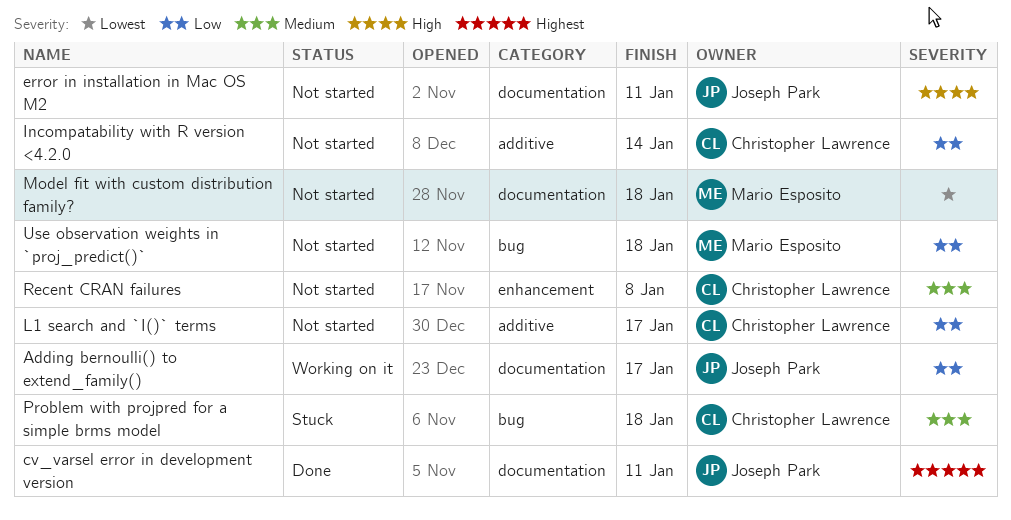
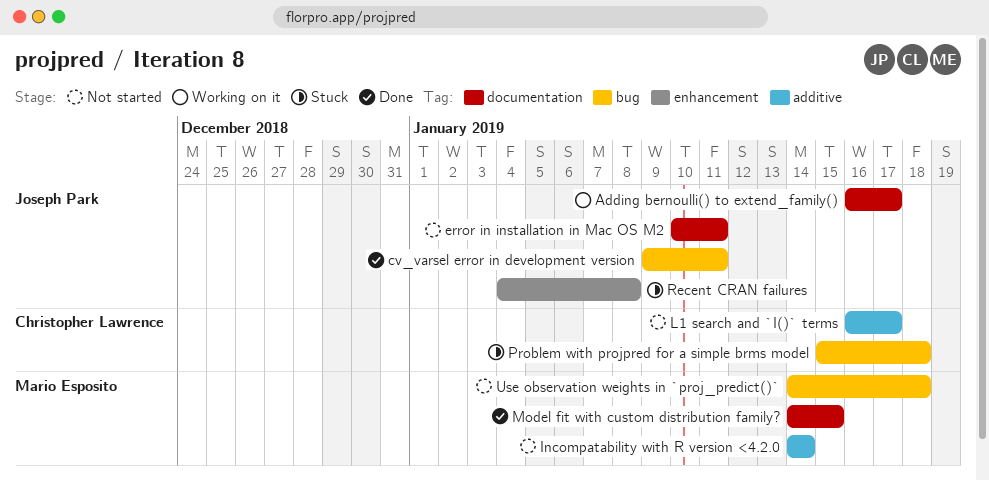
cv_varsel error in development version, label: documentation -> bug
Incompatability with R version <4.2.0, owner: Christopher Lawrence -> Mario Esposito
Model fit with custom distribution family?, status: Not started -> Done
Model fit with custom distribution family?, due: Jan 18 -> Jan 15
Recent CRAN failures, status: Not started -> Stuck
Recent CRAN failures, owner: Christopher Lawrence -> Joseph Park

